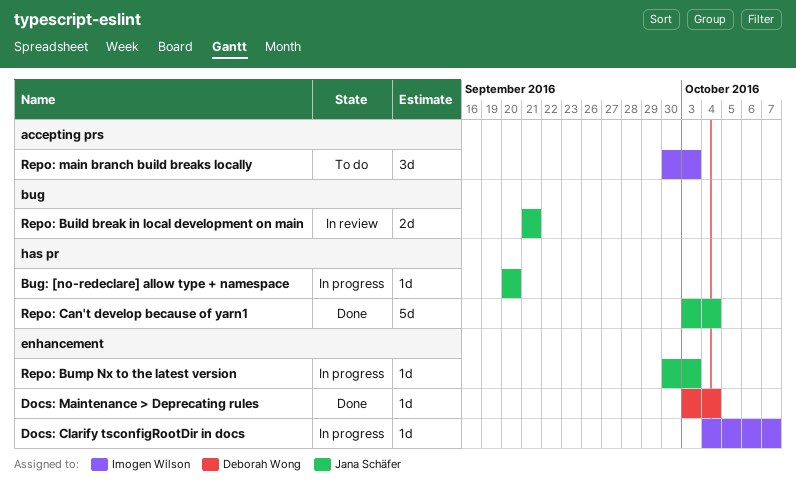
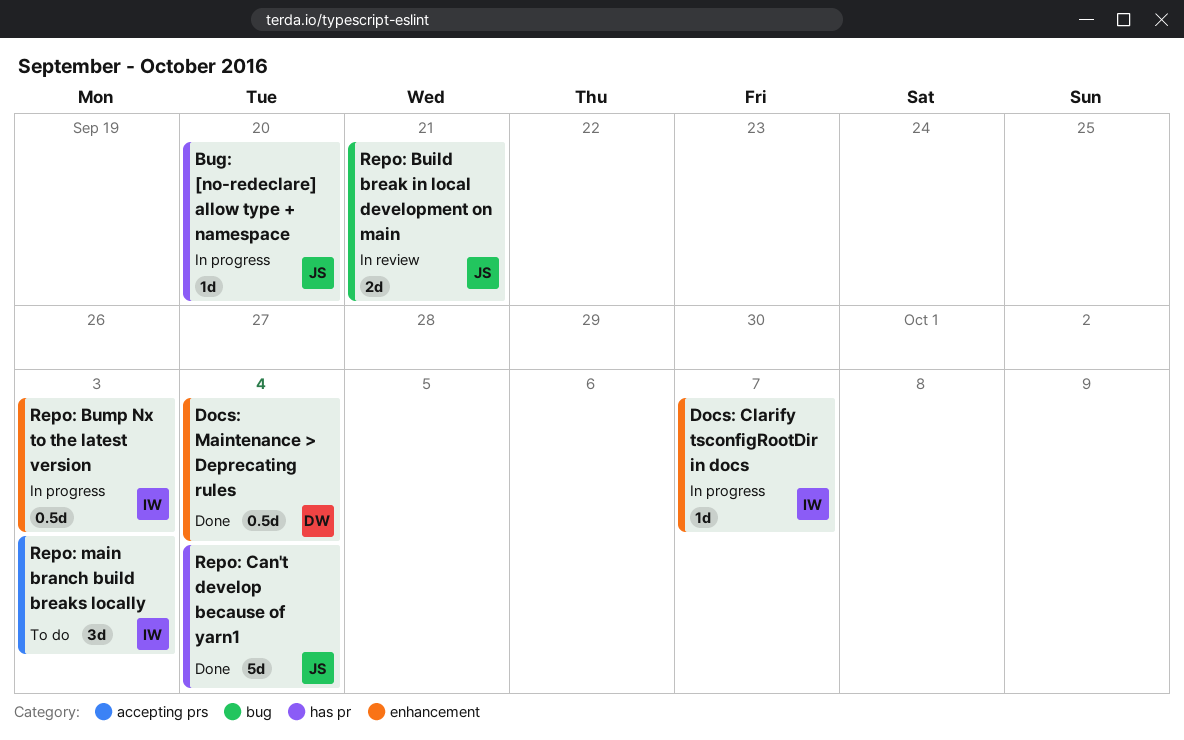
Docs: Maintenance > Deprecating rules, estimate: 1d -> 0.5d
Repo: Bump Nx to the latest version, owner: Jana Schäfer -> Imogen Wilson
Repo: Bump Nx to the latest version, estimate: 1d -> 0.5d

